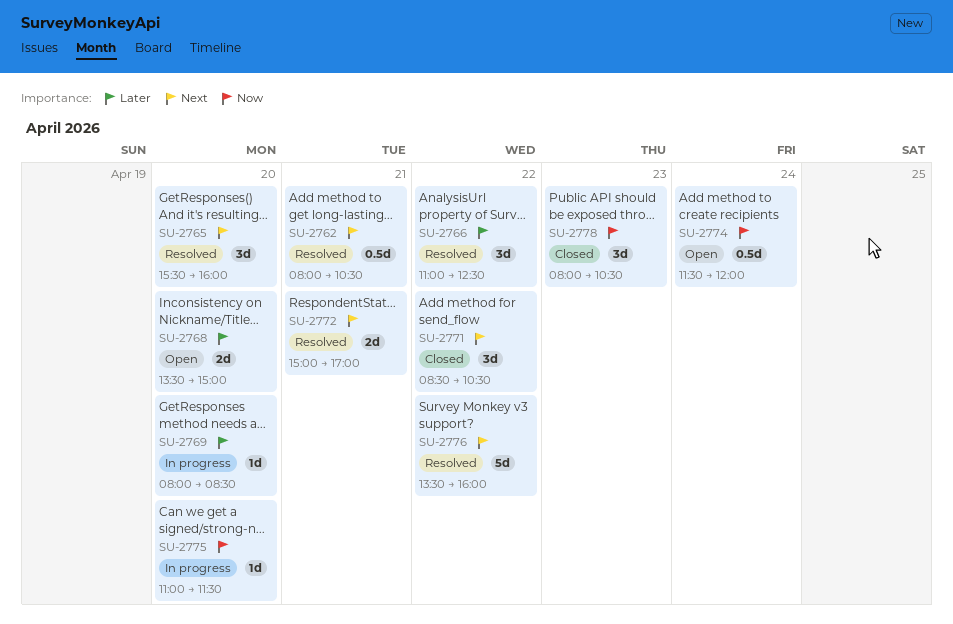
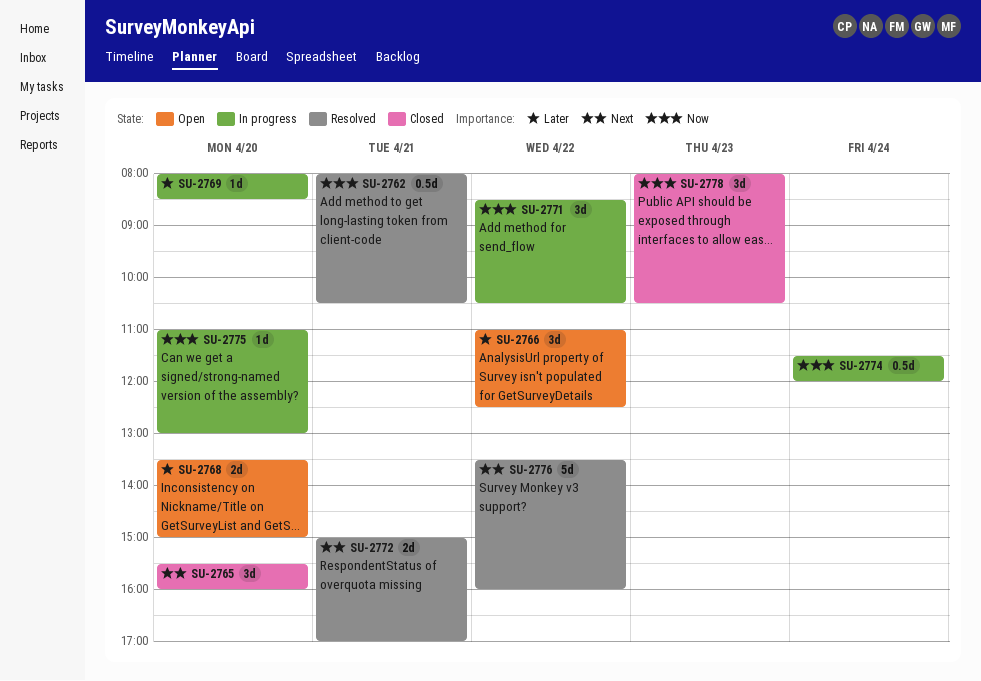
SU-2762, priority: Next -> Now
SU-2765, status: Resolved -> Closed
SU-2766, status: Resolved -> Open
SU-2771, status: Closed -> In progress
SU-2771, priority: Next -> Now
SU-2774, status: Open -> In progress
SU-2775, ends: 11:30 -> 13:00

